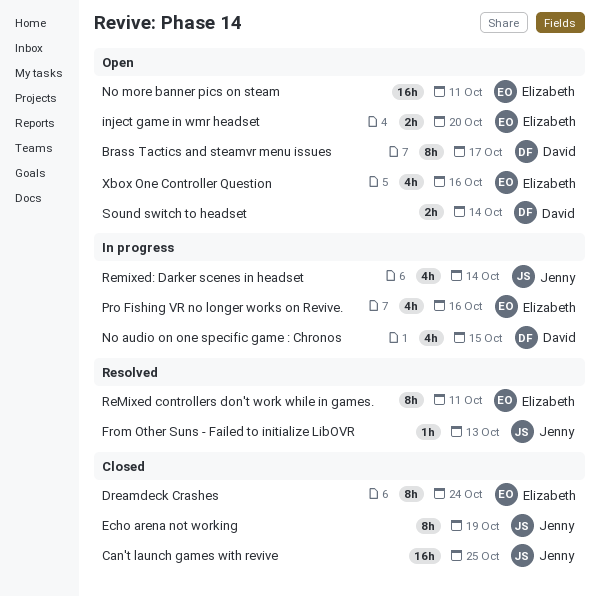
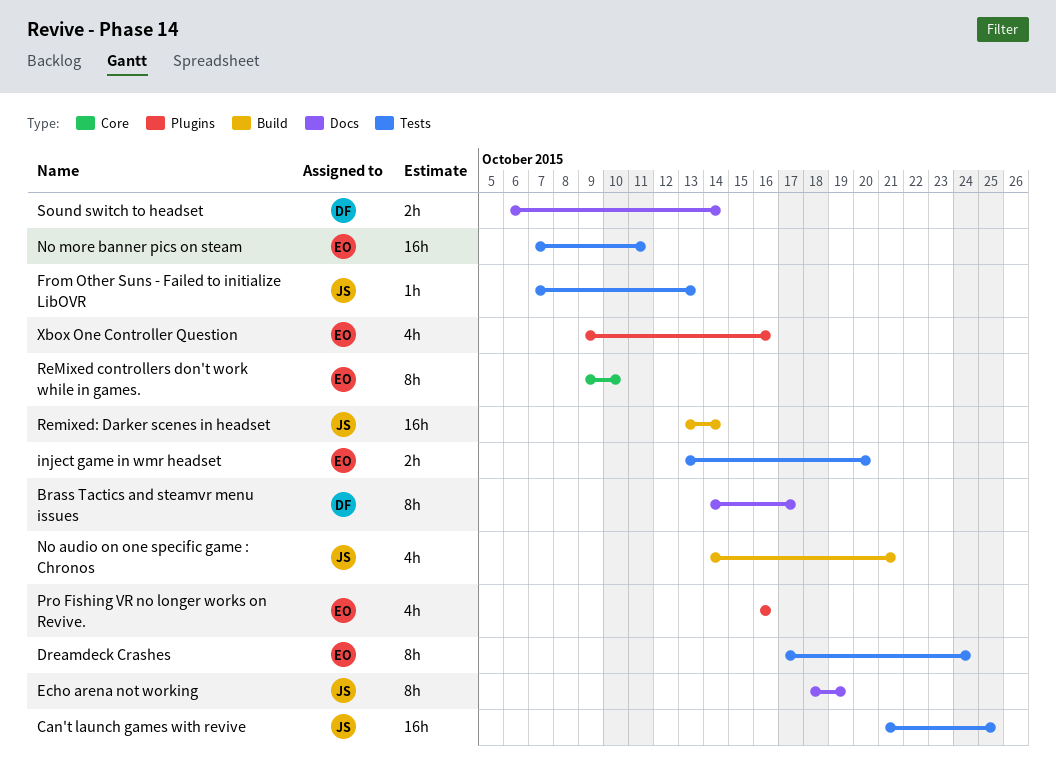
No audio on one specific game : Chronos, owner: David -> Jenny
No audio on one specific game : Chronos, due: Oct 15 -> Oct 21
ReMixed controllers don't work while in games., due: Oct 11 -> Oct 10
Remixed: Darker scenes in headset, estimate: 4h -> 16h

